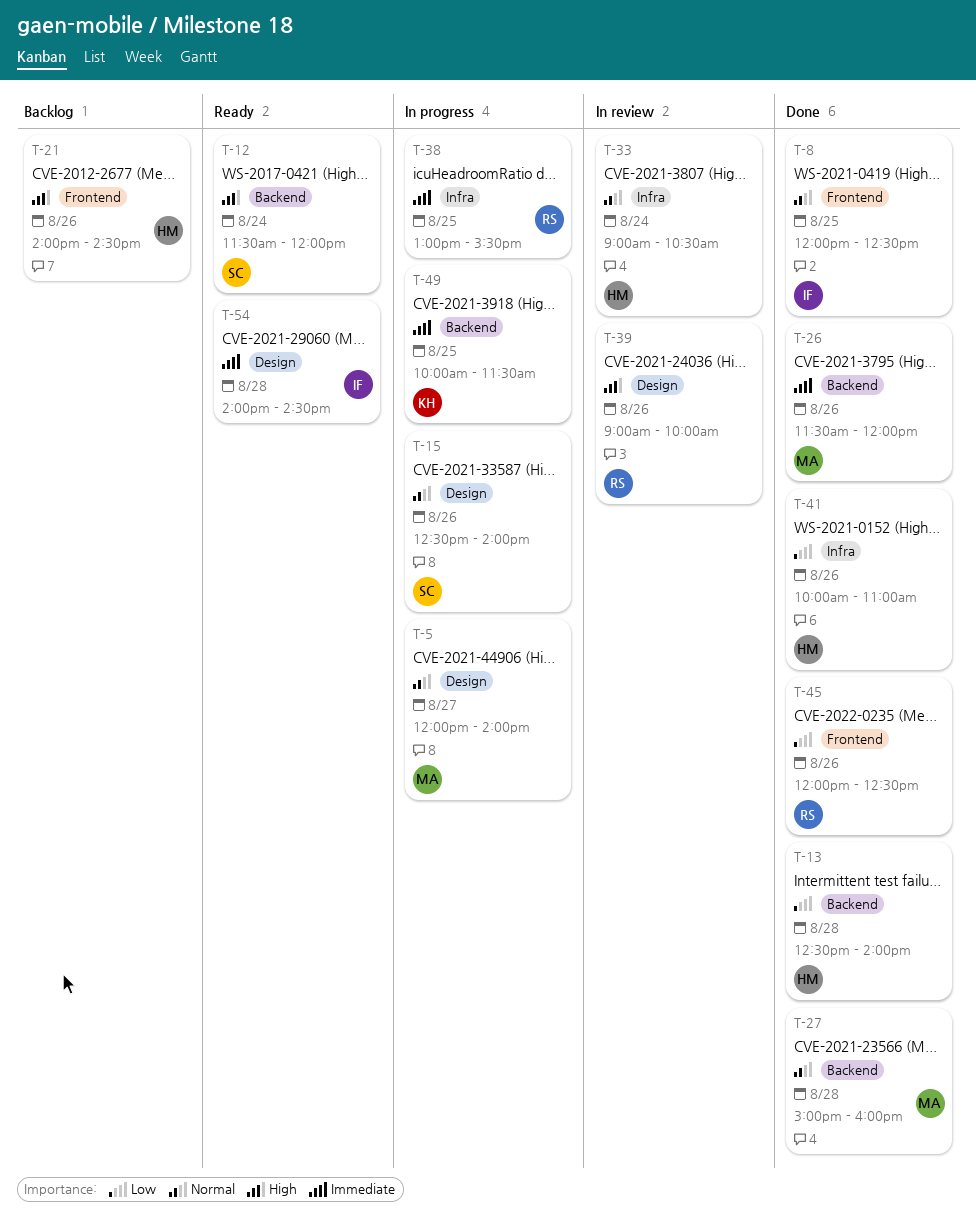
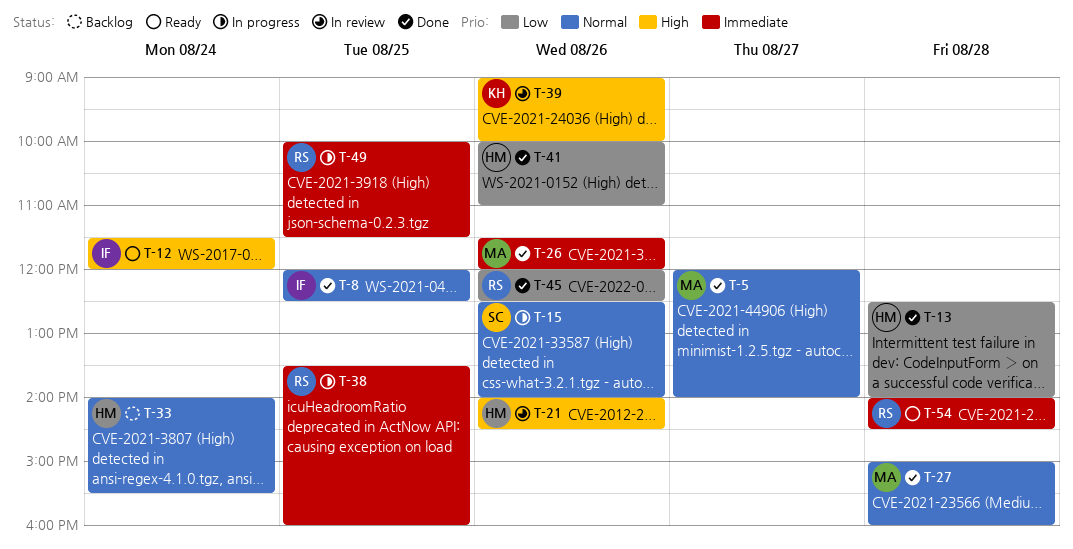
T-5, status: In progress -> Done
T-12, owner: SC -> IF
T-21, status: Backlog -> In review
T-33, status: In review -> Backlog
T-33, begins: 09:00 -> 14:00
T-33, ends: 10:30 -> 15:30
T-38, begins: 13:00 -> 13:30
T-38, ends: 15:30 -> 16:00
T-39, owner: RS -> KH
T-49, owner: KH -> RS
T-54, owner: IF -> RS

